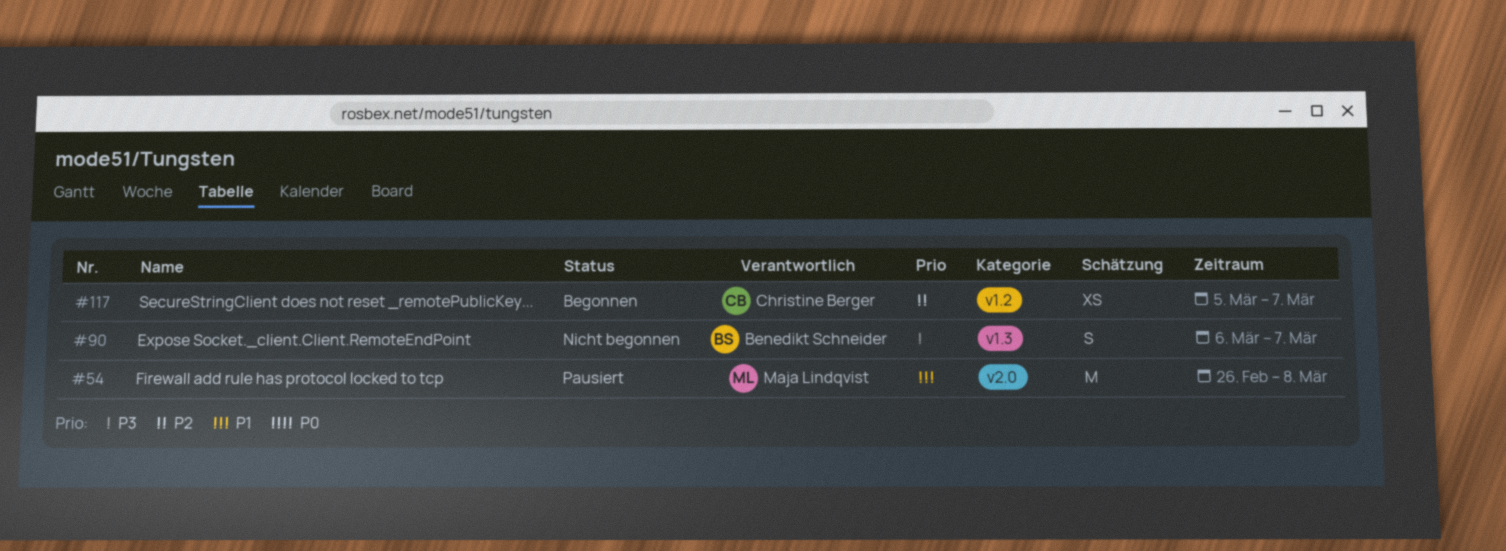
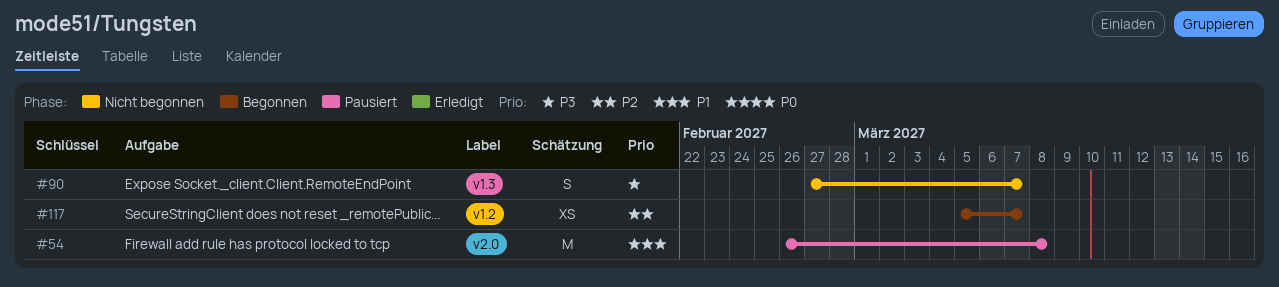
#90, start: Mar 6 -> Feb 27

